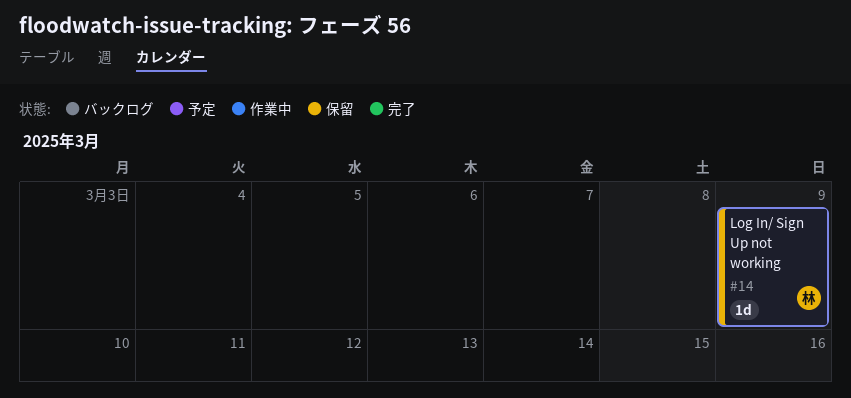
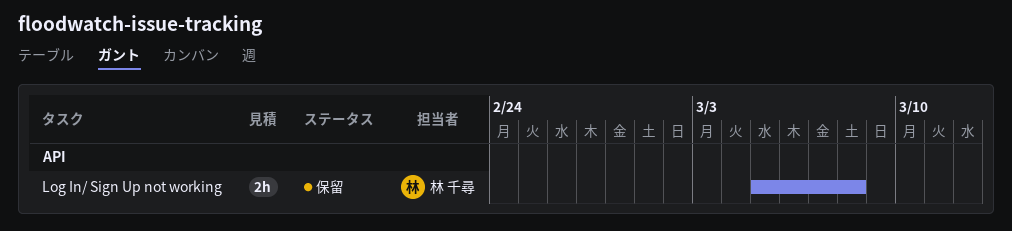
Log In/ Sign Up not working, estimate: 1d -> 2h
Log In/ Sign Up not working, due: Mar 9 -> Mar 8

